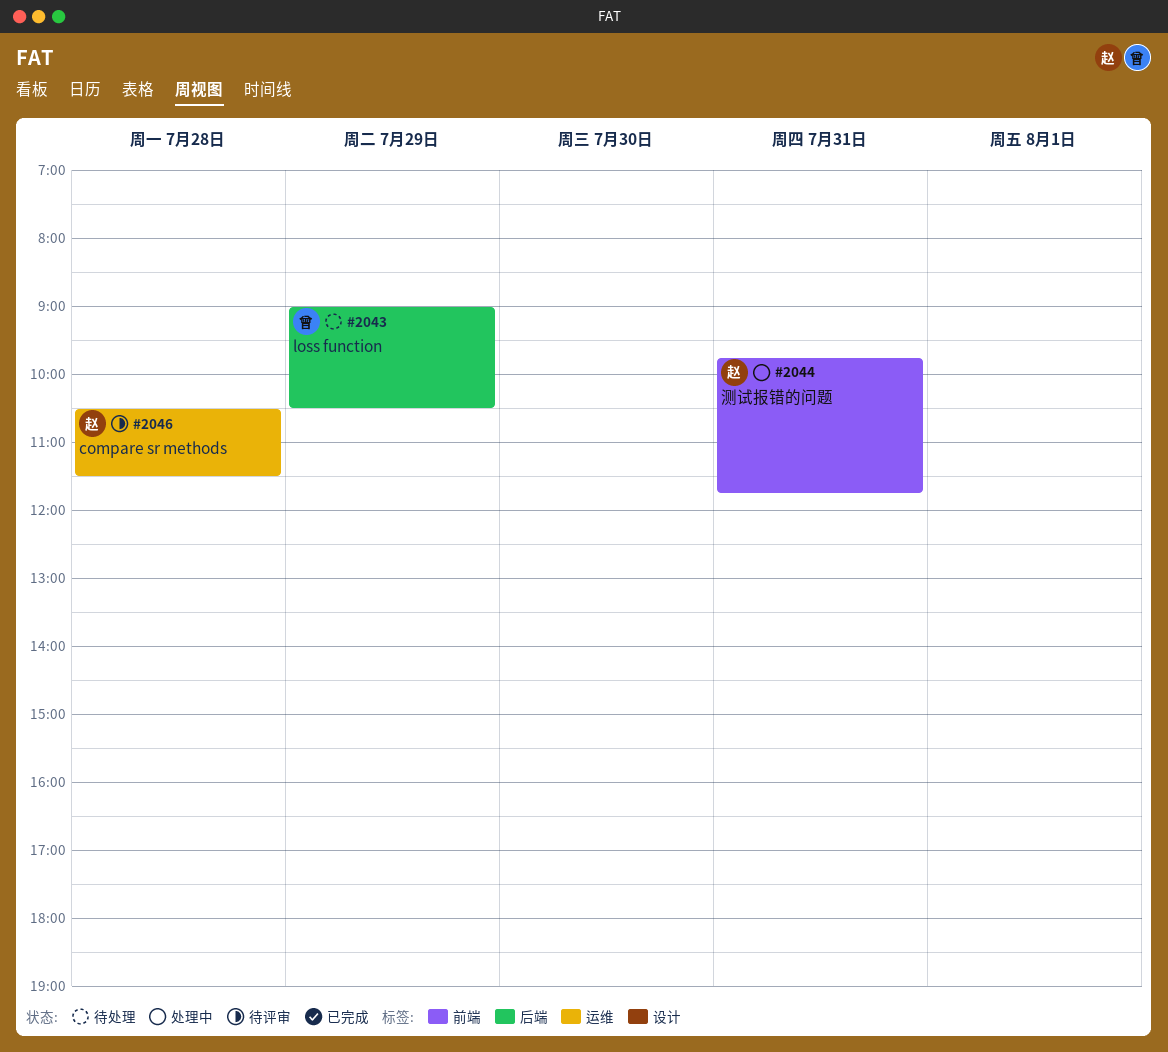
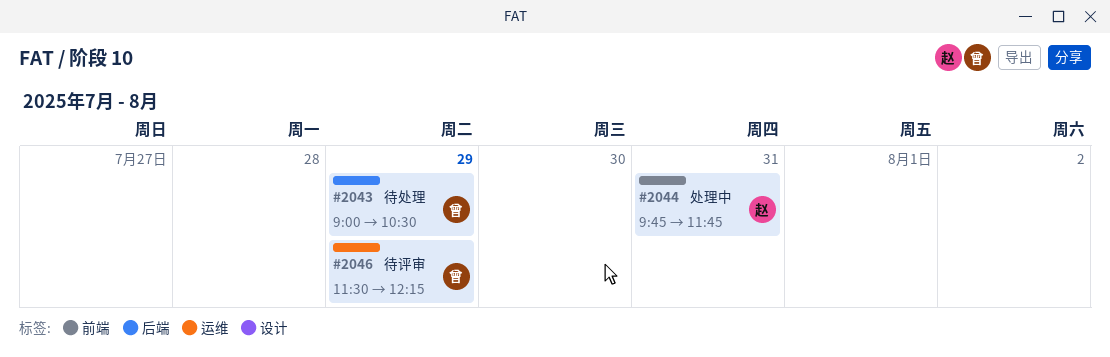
#2046, owner: 赵 -> 曾
#2046, day: Jul 28 -> Jul 29
#2046, begins: 10:30 -> 11:30
#2046, ends: 11:30 -> 12:15

